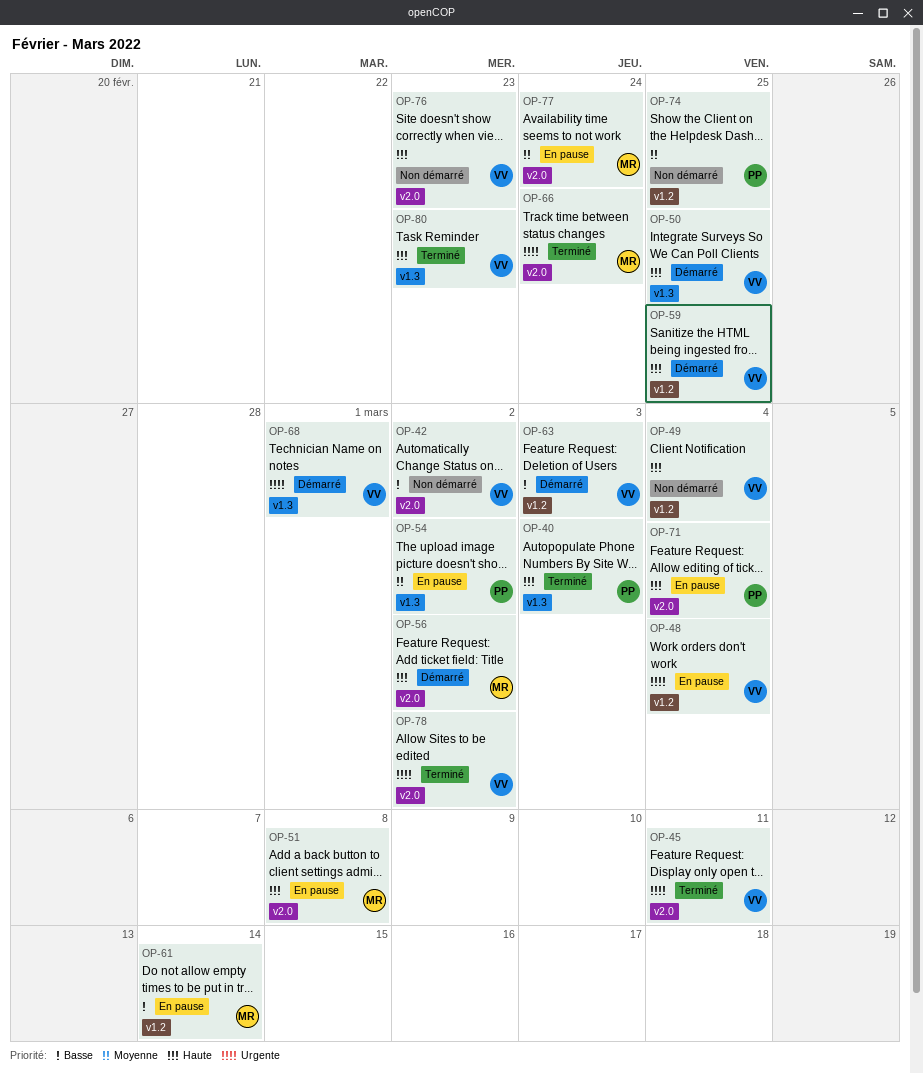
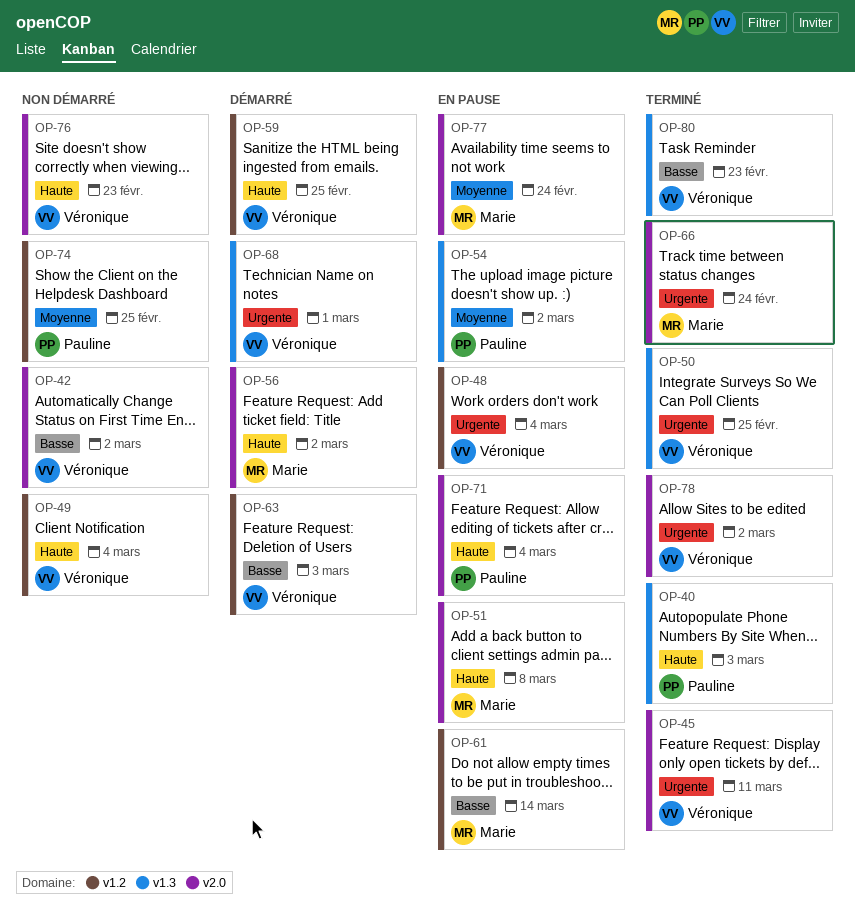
OP-50, status: Démarré -> Terminé
OP-50, priority: Haute -> Urgente
OP-80, priority: Haute -> Basse

